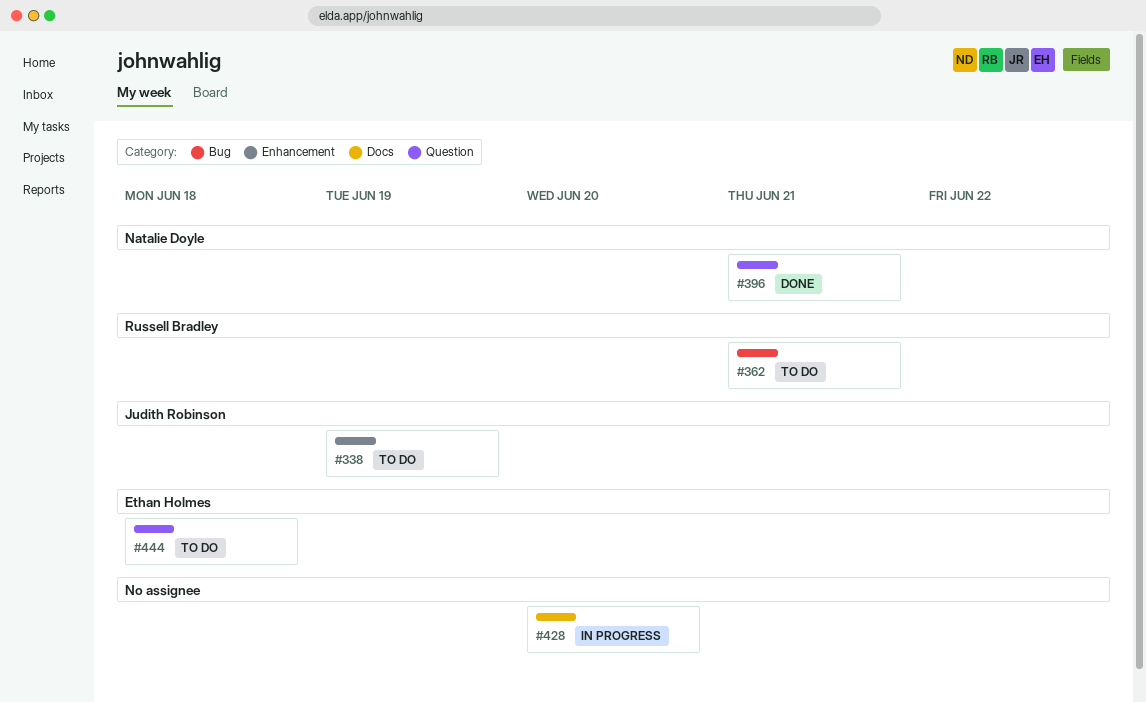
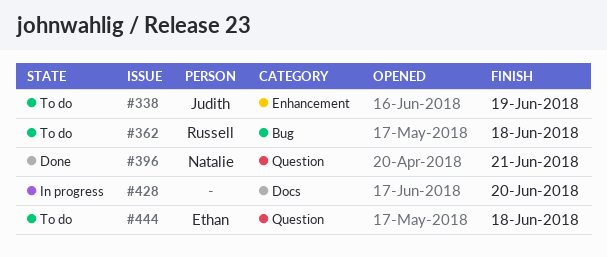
#362, due: Jun 21 -> Jun 18

